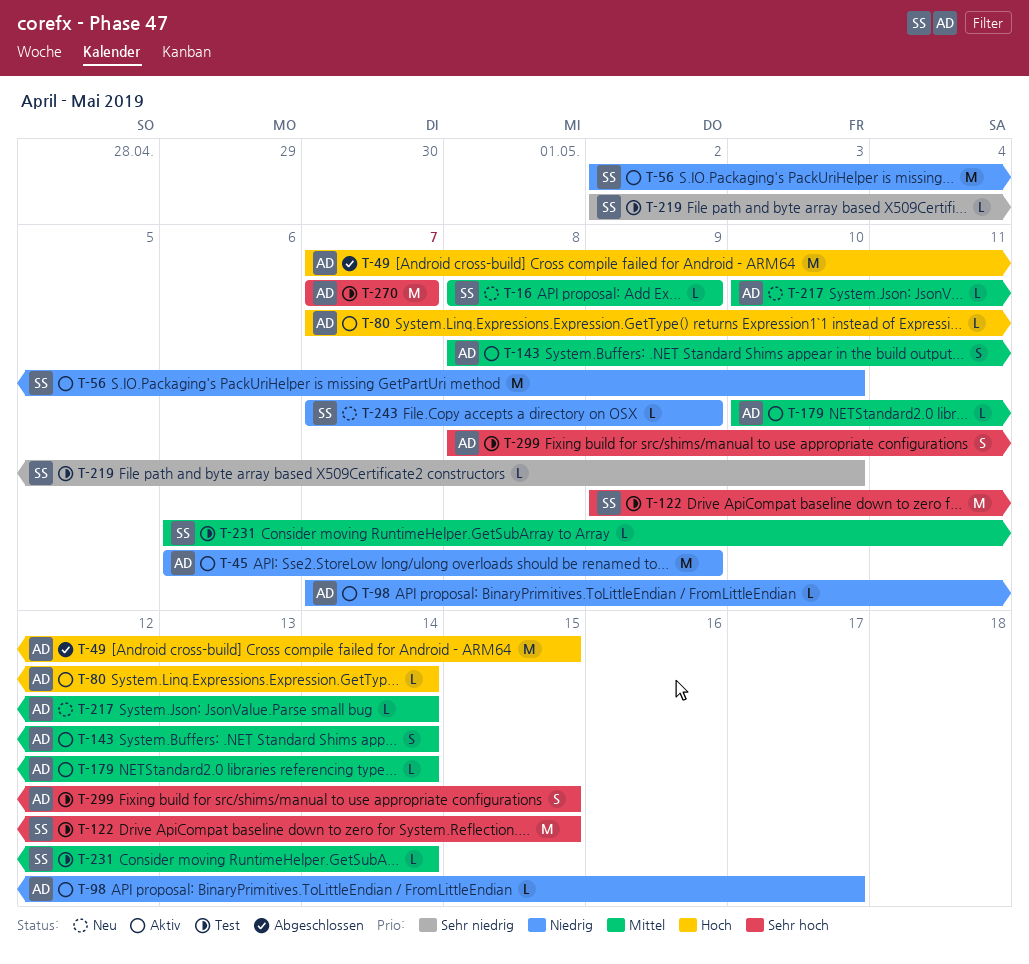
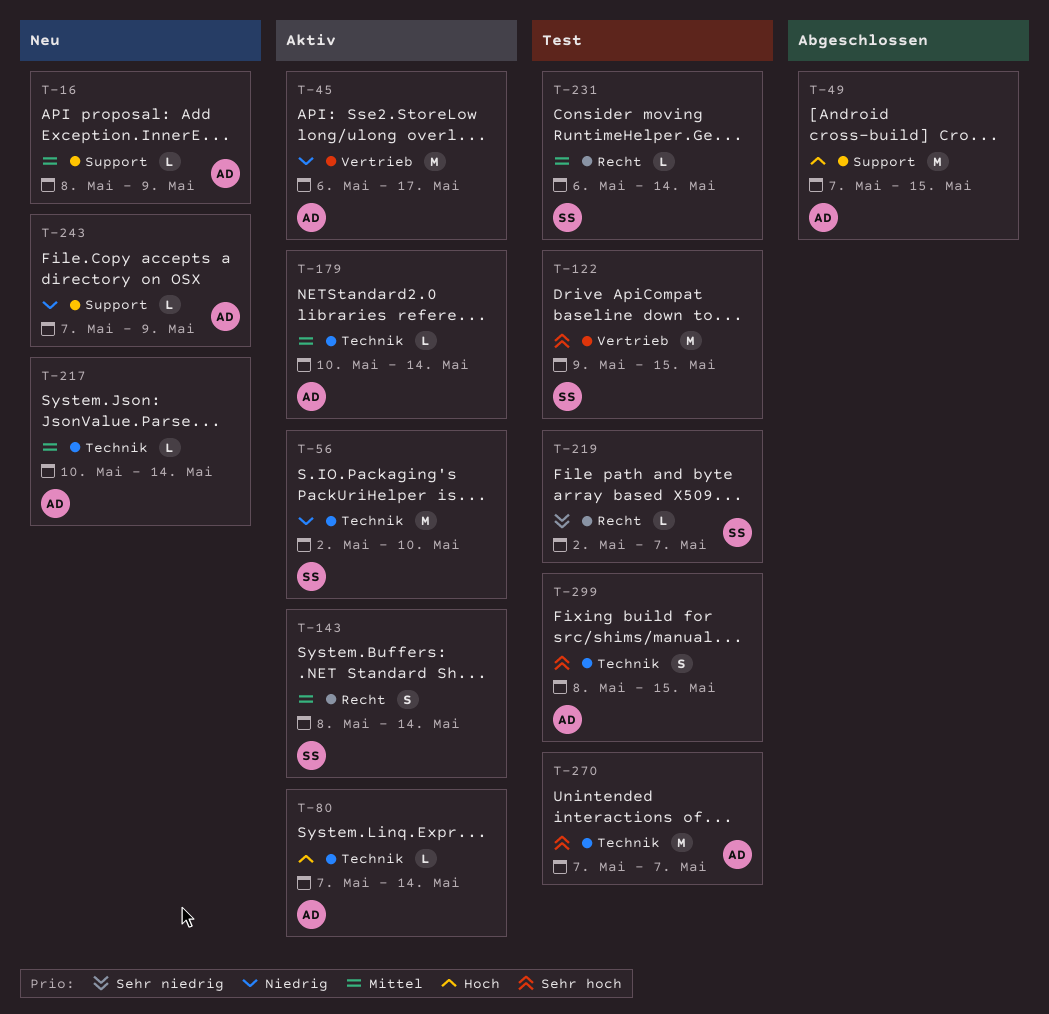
T-16, owner: SS -> AD
T-45, due: May 9 -> May 17
T-98: present -> none
T-143, owner: AD -> SS
T-219, due: May 10 -> May 7
T-243, owner: SS -> AD

